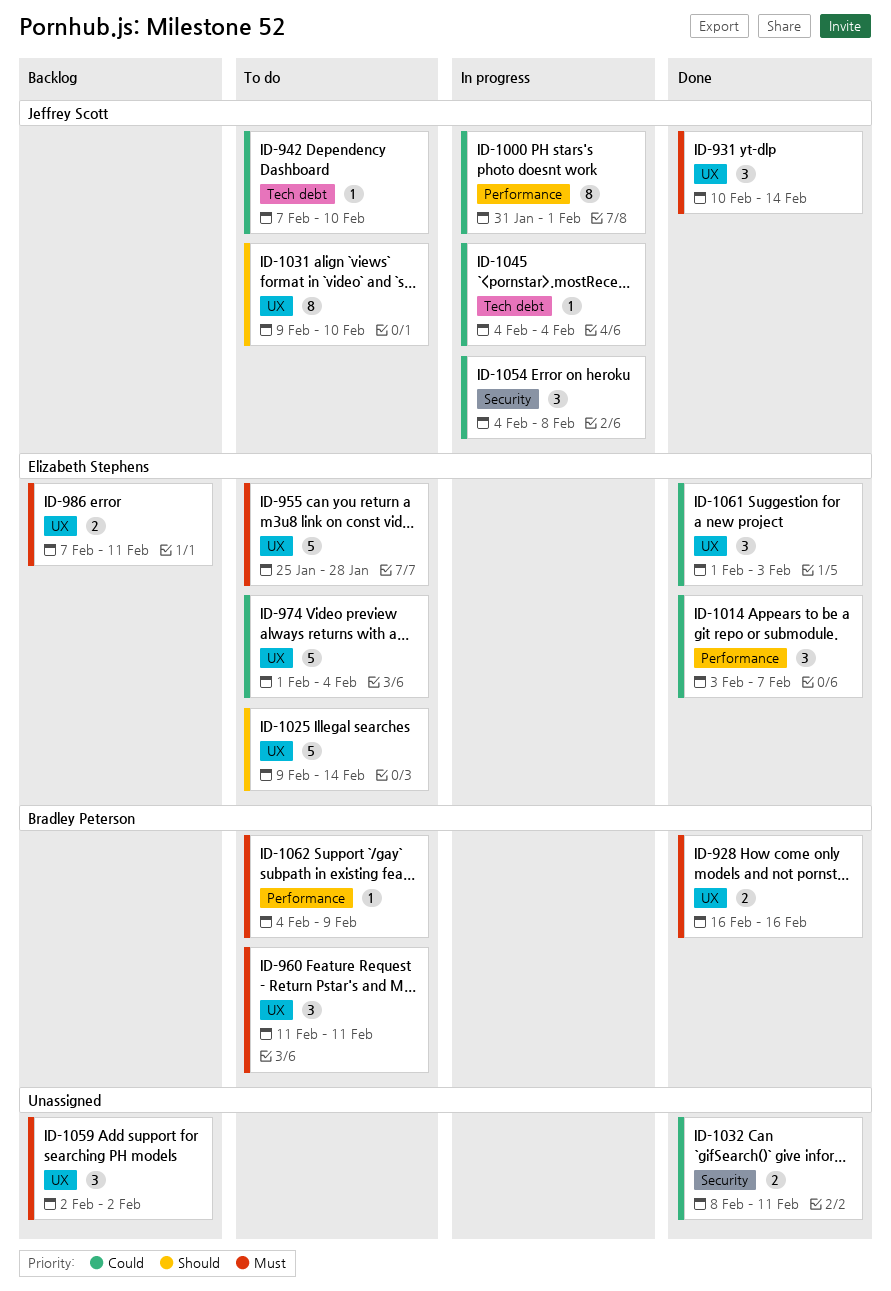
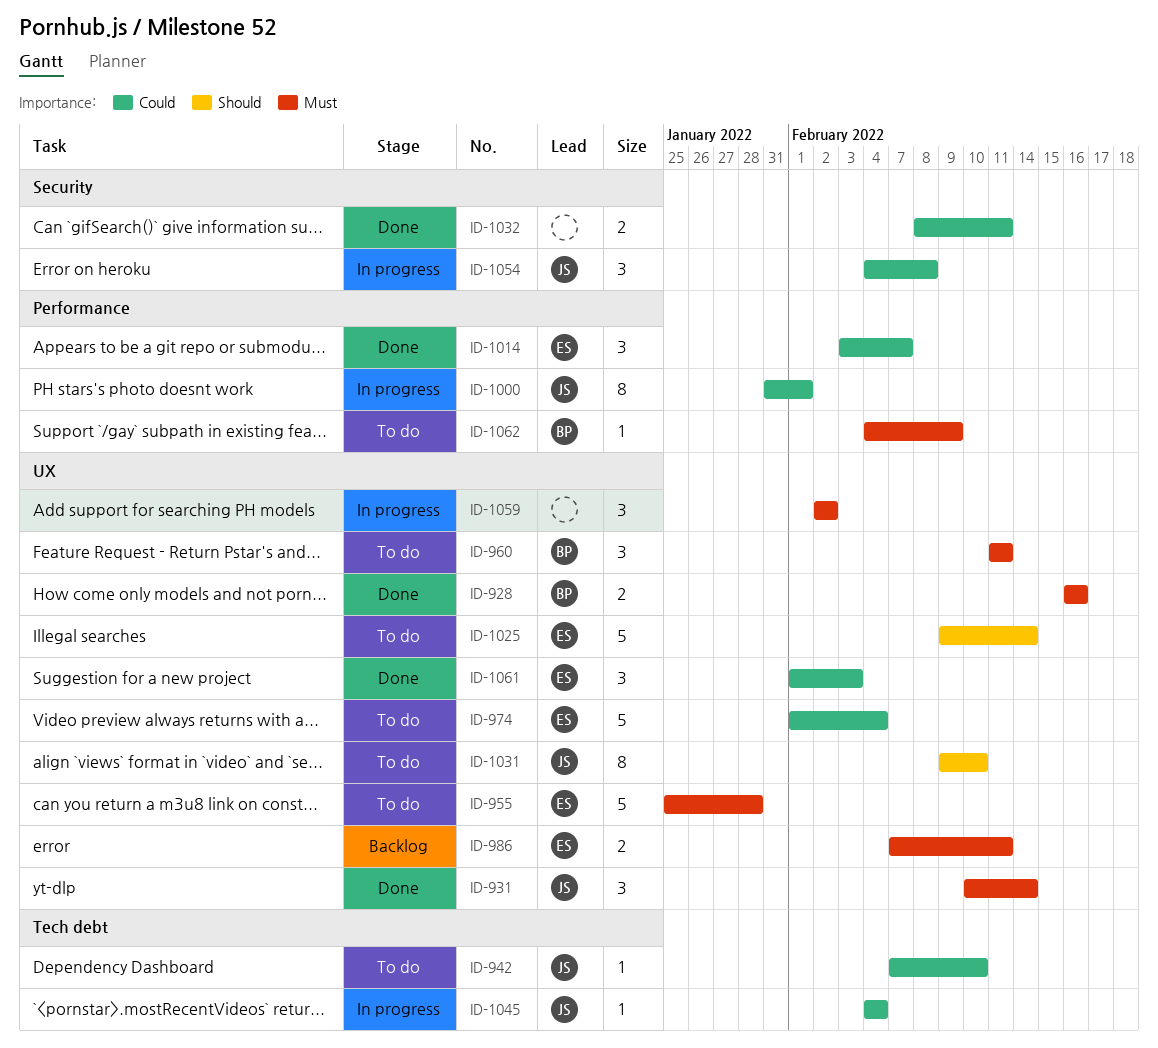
ID-1059, status: Backlog -> In progress

